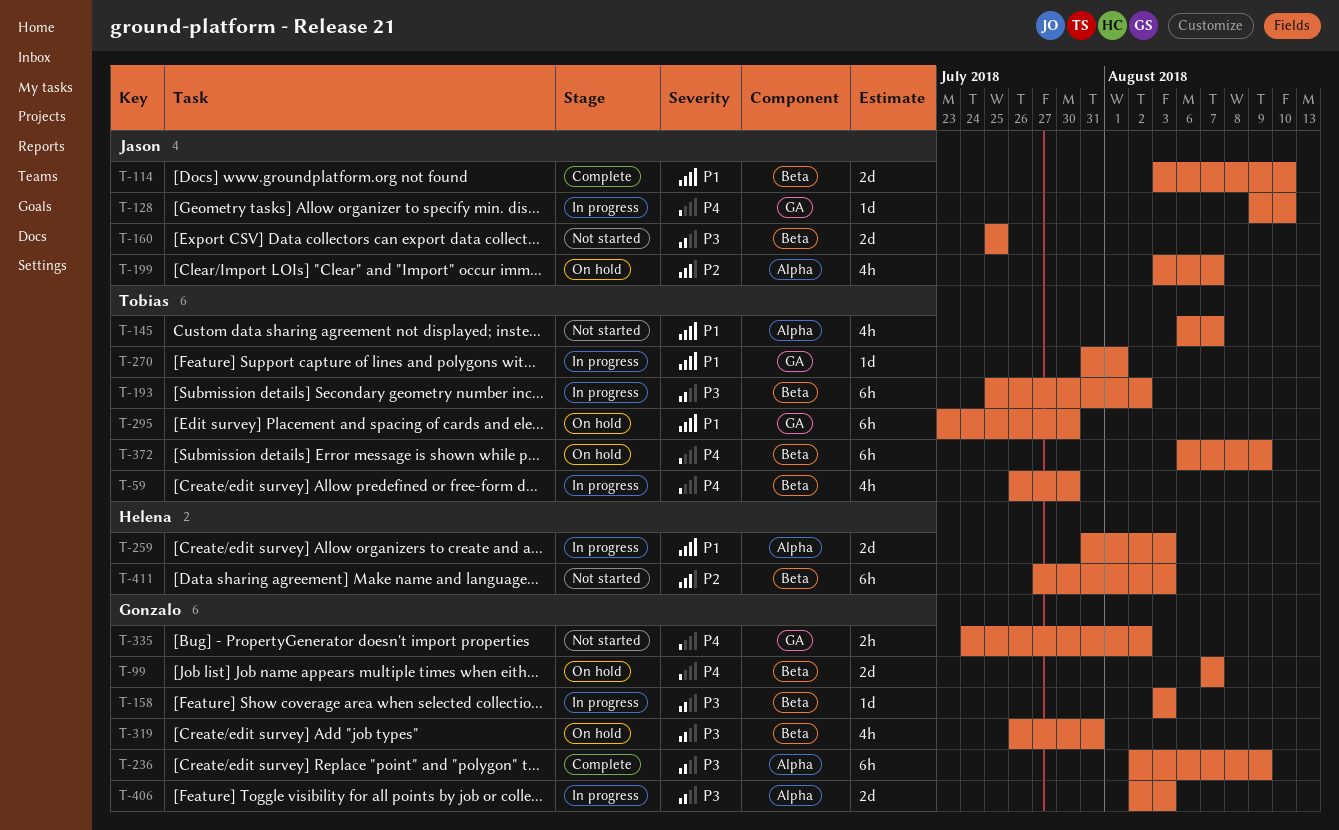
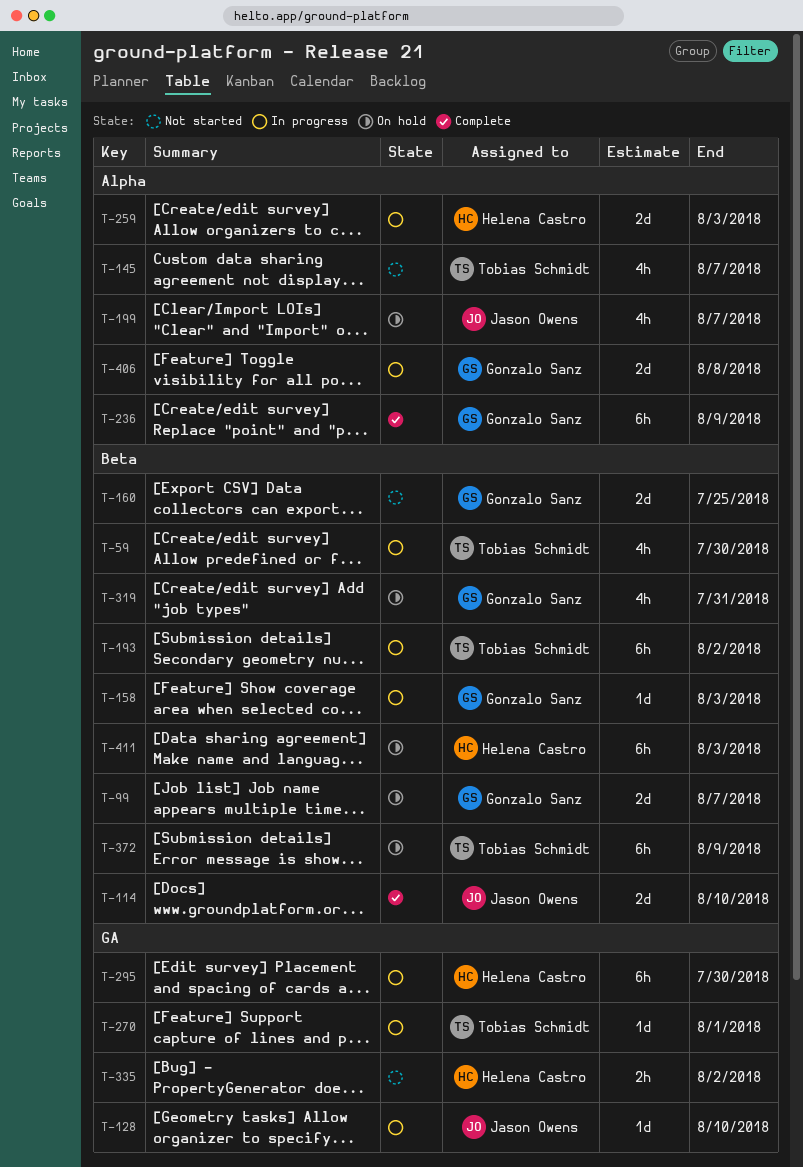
T-160, owner: Jason Owens -> Gonzalo Sanz
T-295, status: On hold -> In progress
T-295, owner: Tobias Schmidt -> Helena Castro
T-335, owner: Gonzalo Sanz -> Helena Castro
T-406, due: Aug 3 -> Aug 8
T-411, status: Not started -> On hold

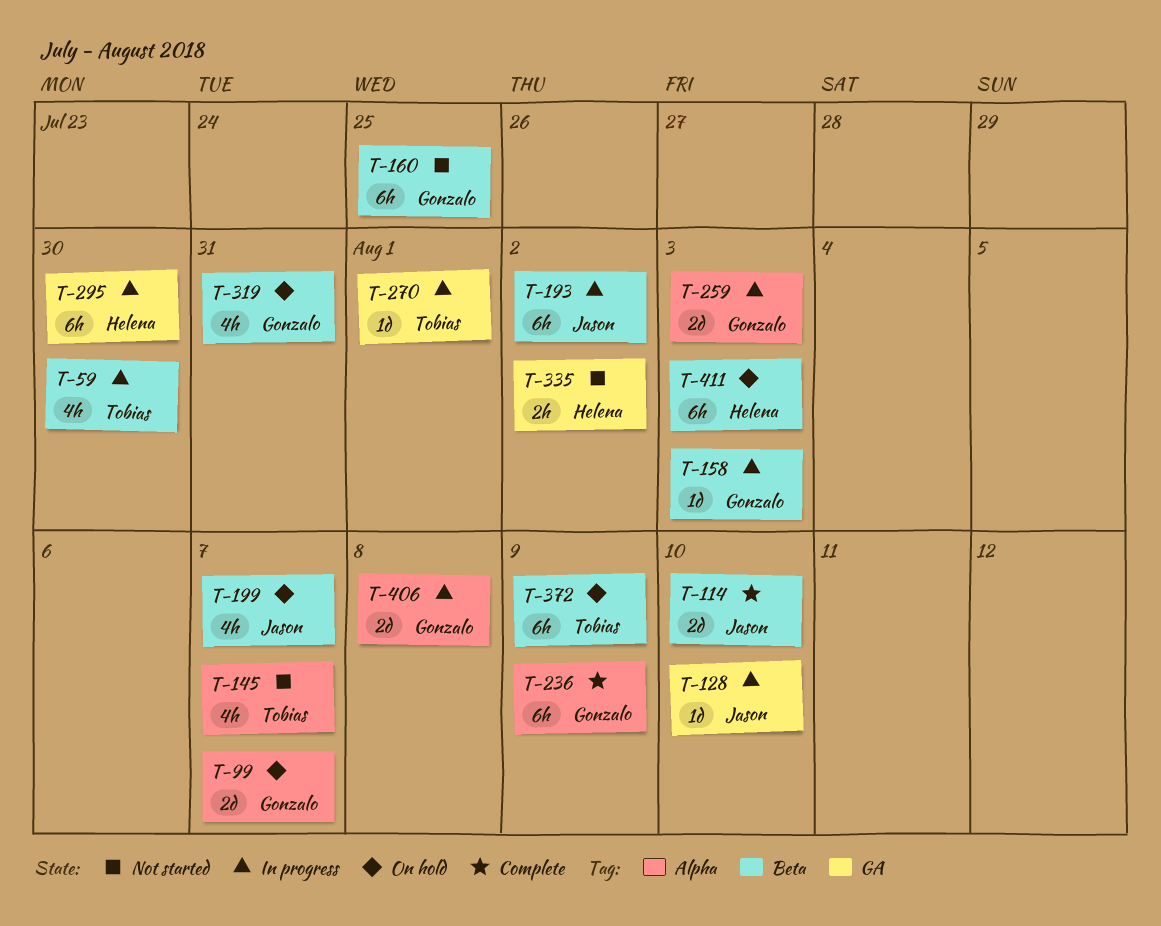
T-99, label: Beta -> Alpha
T-160, estimate: 2d -> 6h
T-193, owner: Tobias Schmidt -> Jason Owens
T-199, label: Alpha -> Beta
T-259, owner: Helena Castro -> Gonzalo Sanz

